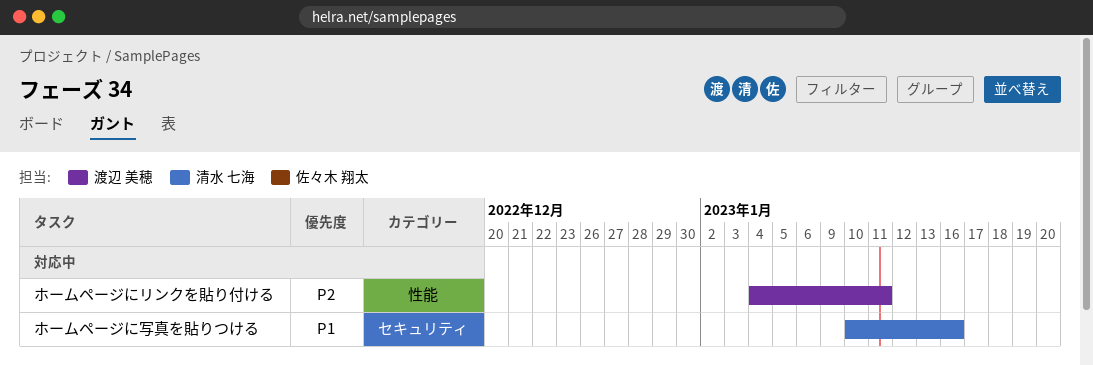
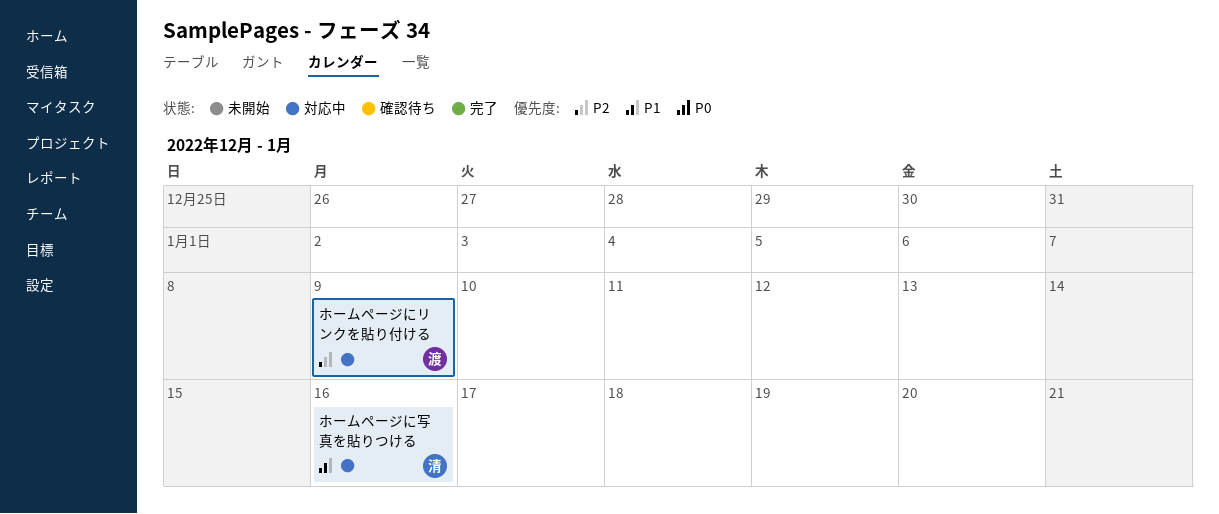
ホームページにリンクを貼り付ける, due: Jan 11 -> Jan 9

